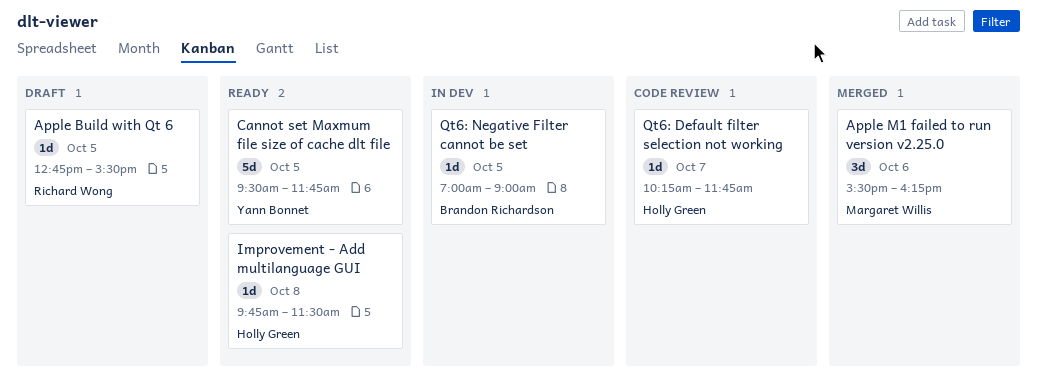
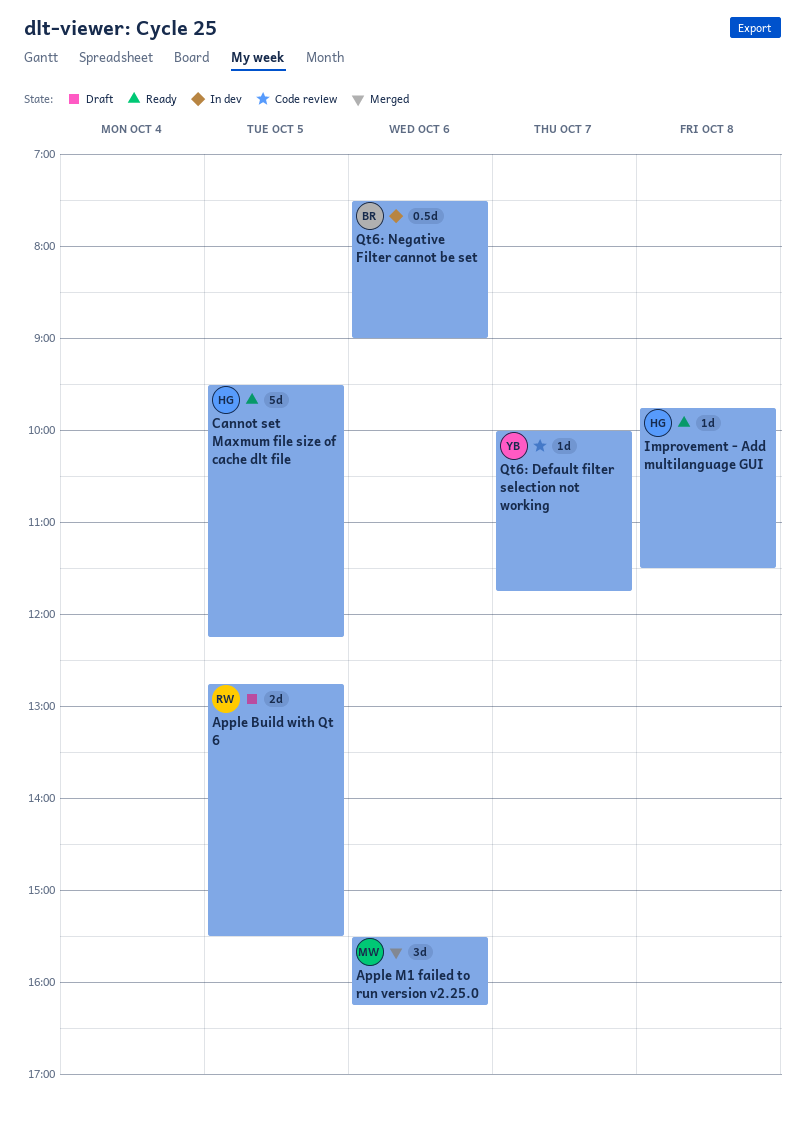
Apple Build with Qt 6, estimate: 1d -> 2d
Cannot set Maxmum file size of cache dlt file, owner: Yann Bonnet -> Holly Green
Cannot set Maxmum file size of cache dlt file, ends: 11:45 -> 12:15
Qt6: Default filter selection not working, owner: Holly Green -> Yann Bonnet
Qt6: Default filter selection not working, begins: 10:15 -> 10:00
Qt6: Negative Filter cannot be set, estimate: 1d -> 0.5d
Qt6: Negative Filter cannot be set, day: Oct 5 -> Oct 6
Qt6: Negative Filter cannot be set, begins: 07:00 -> 07:30

